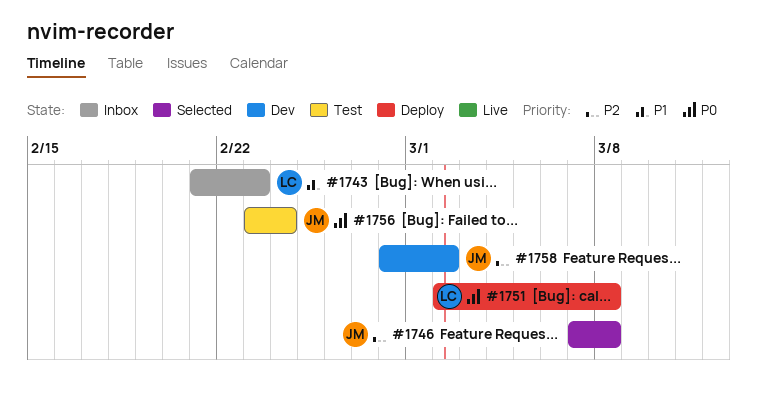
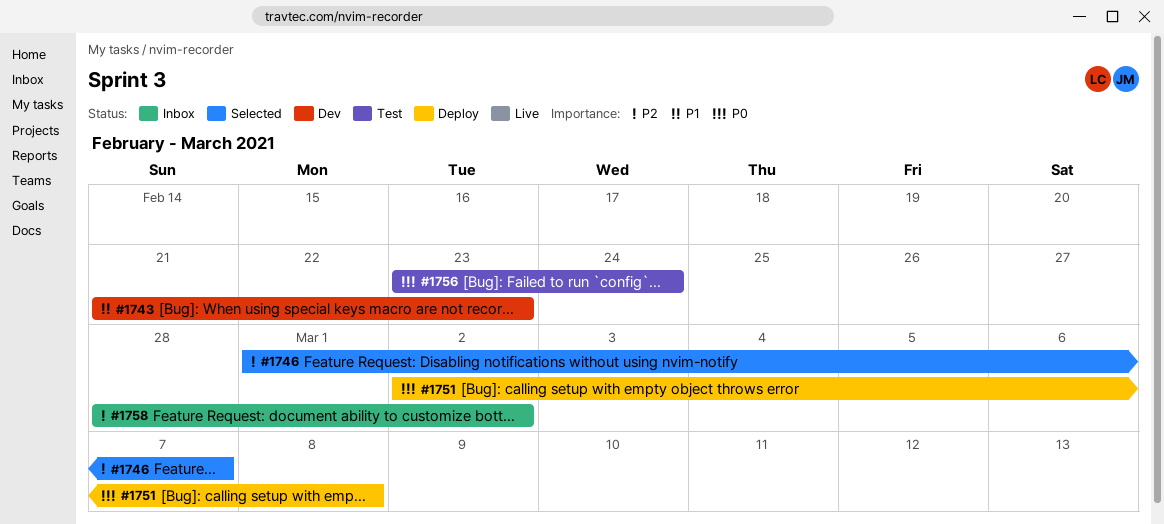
#1743, status: Inbox -> Dev
#1746, start: Mar 7 -> Mar 1
#1746, due: Mar 8 -> Mar 7
#1758, status: Dev -> Inbox

